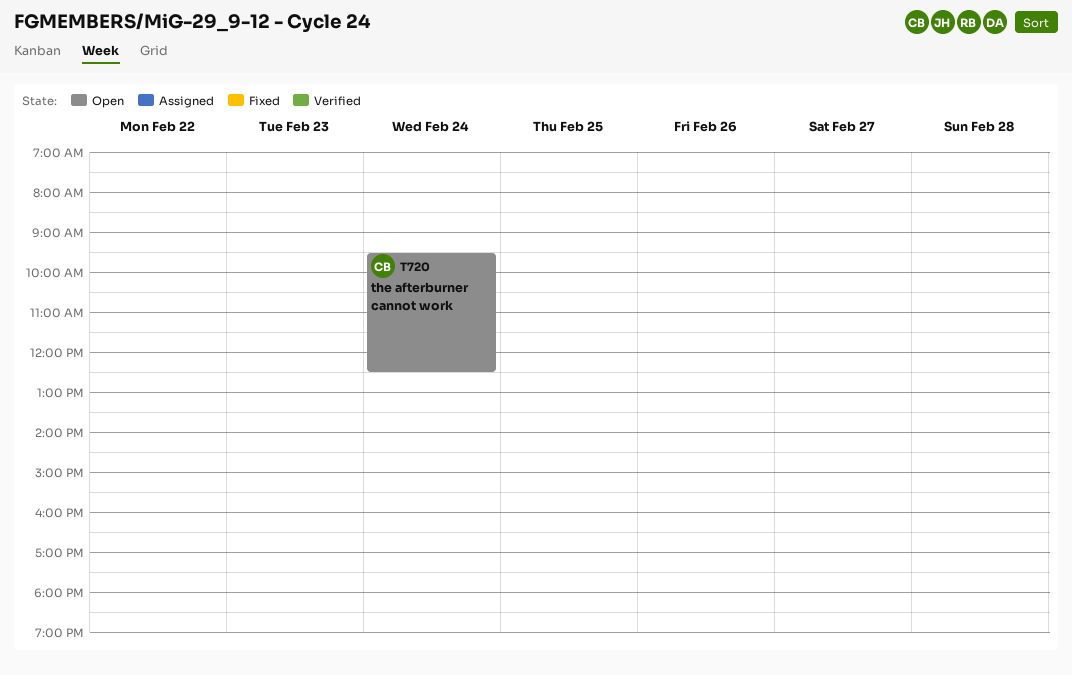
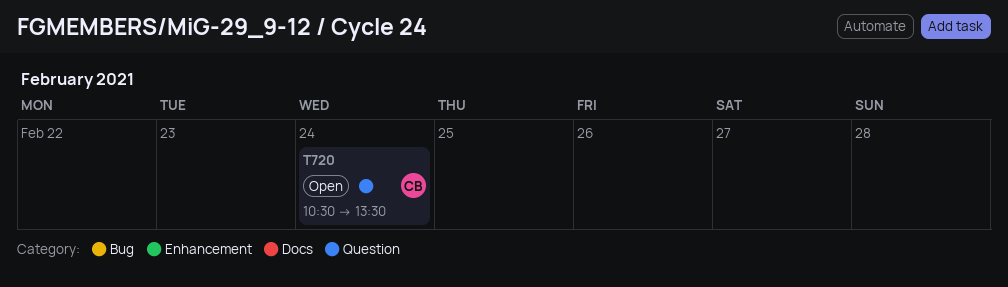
T720, begins: 09:30 -> 10:30
T720, ends: 12:30 -> 13:30

